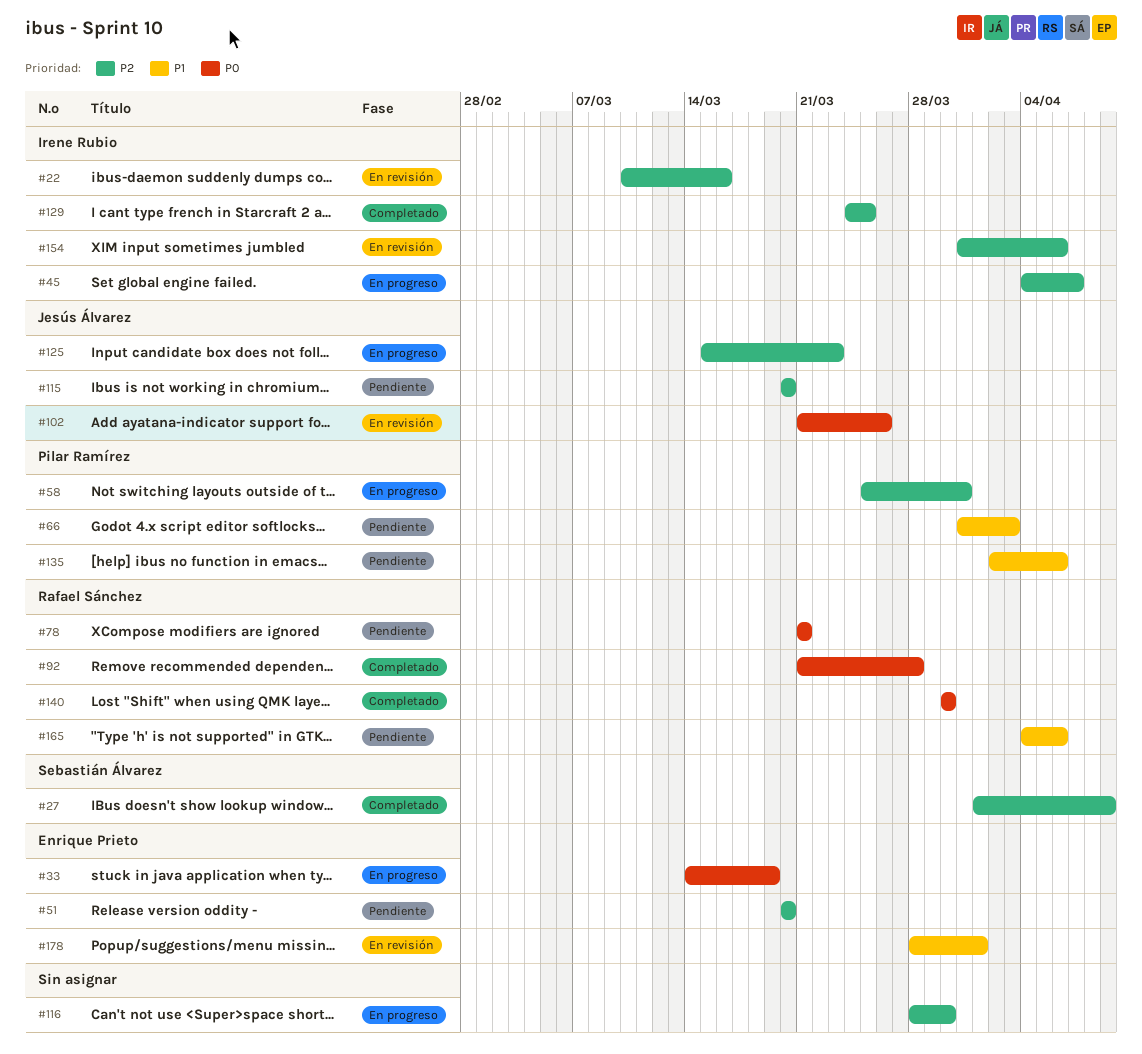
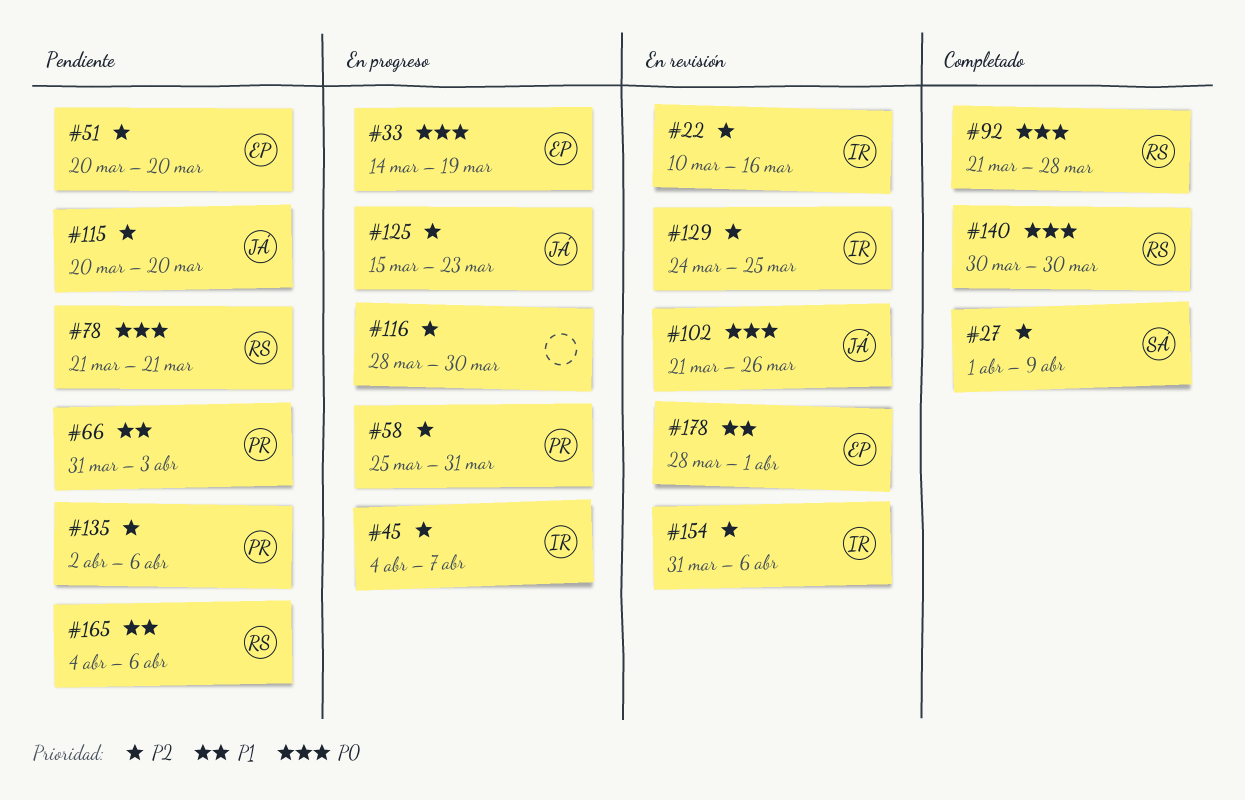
#129, status: Completado -> En revisión
#135, priority: P1 -> P2

